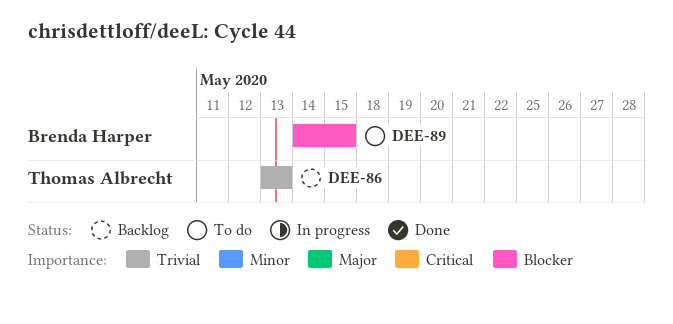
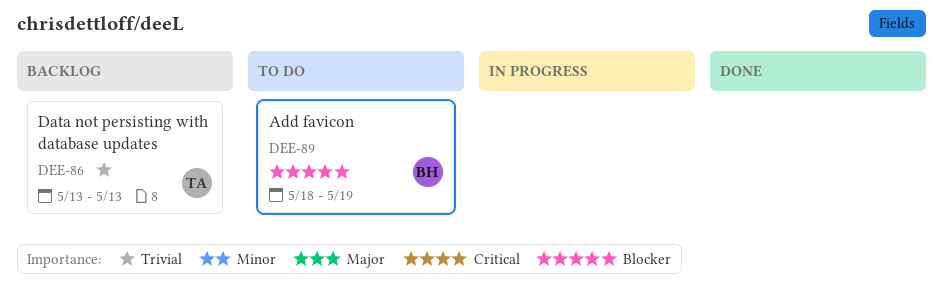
DEE-89, start: May 14 -> May 18
DEE-89, due: May 15 -> May 19

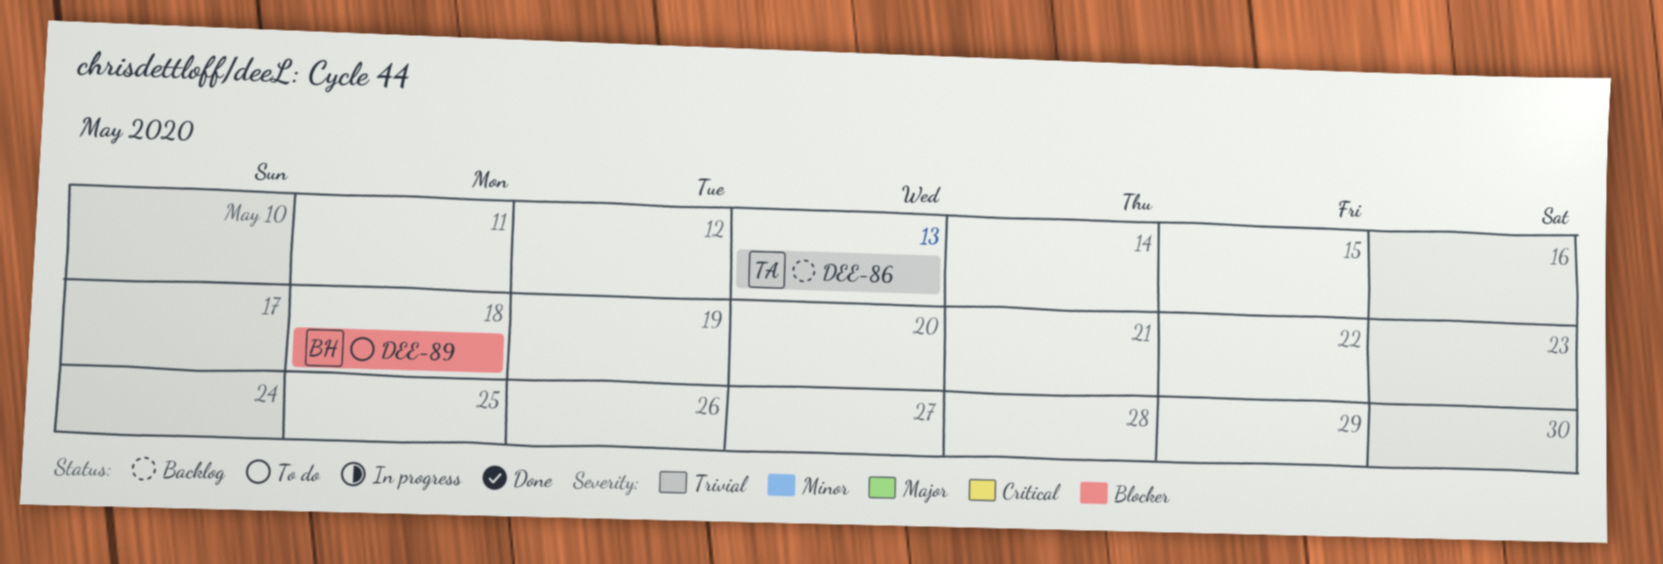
DEE-89, due: May 19 -> May 18

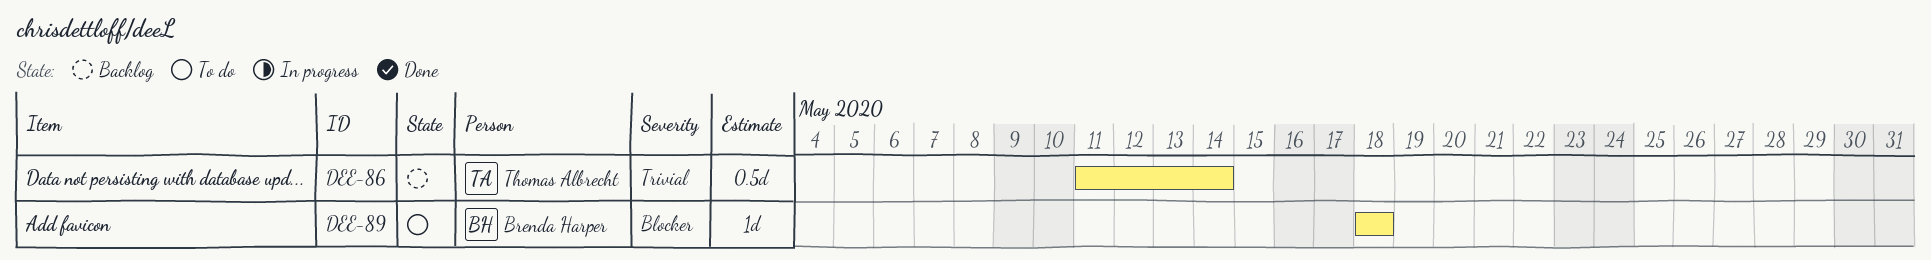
DEE-86, start: May 13 -> May 11
DEE-86, due: May 13 -> May 14

